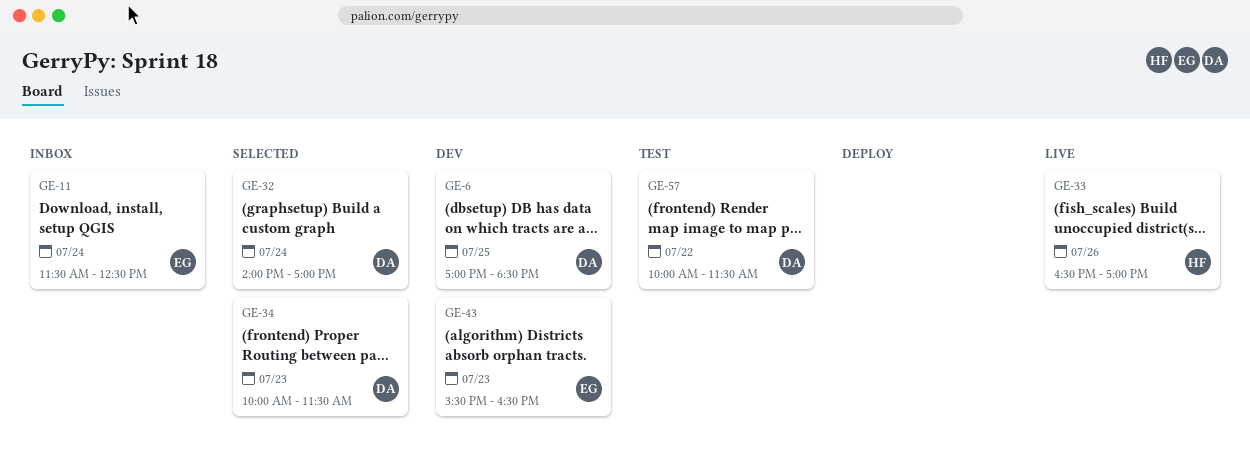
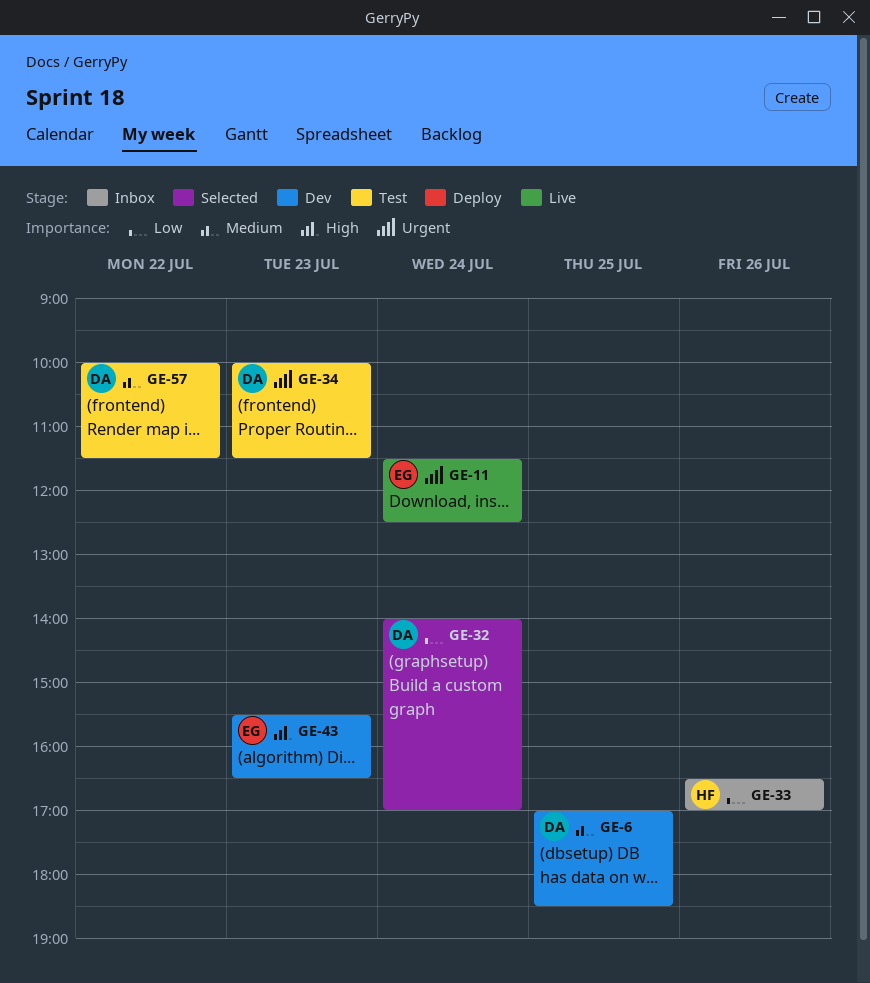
GE-11, status: Inbox -> Live
GE-33, status: Live -> Inbox
GE-34, status: Selected -> Test

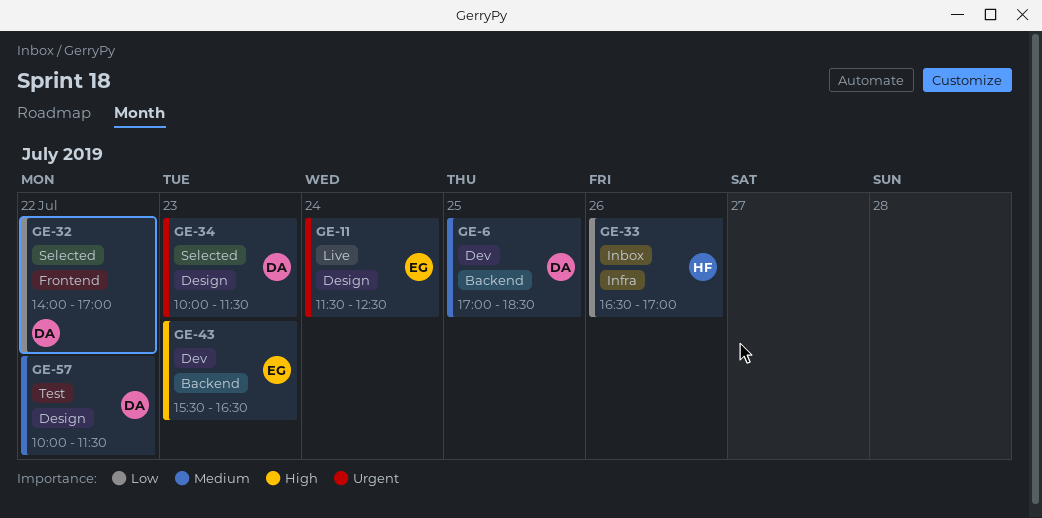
GE-32, day: Jul 24 -> Jul 22
GE-34, status: Test -> Selected

